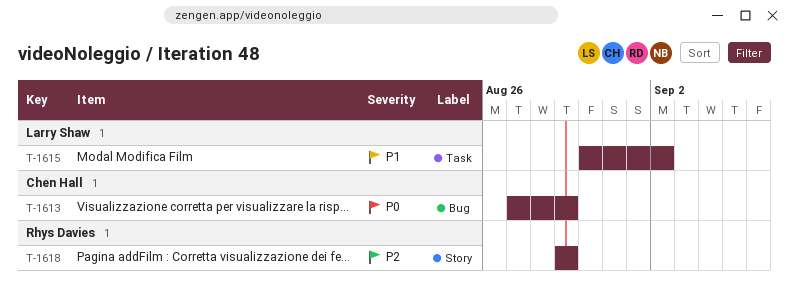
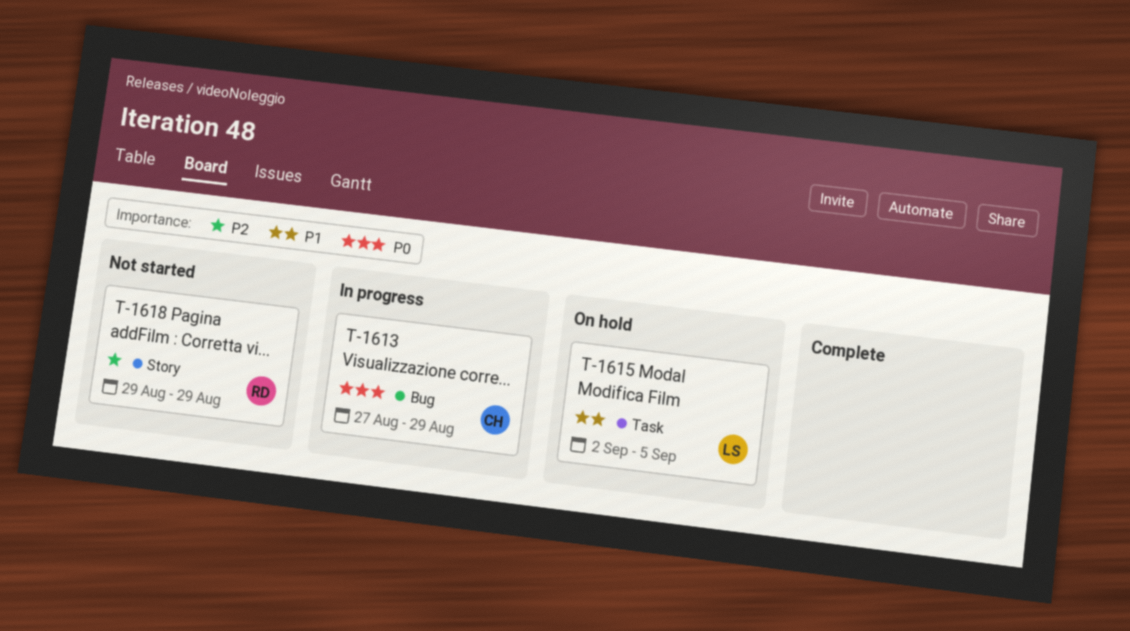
T-1615, start: Aug 30 -> Sep 2
T-1615, due: Sep 2 -> Sep 5

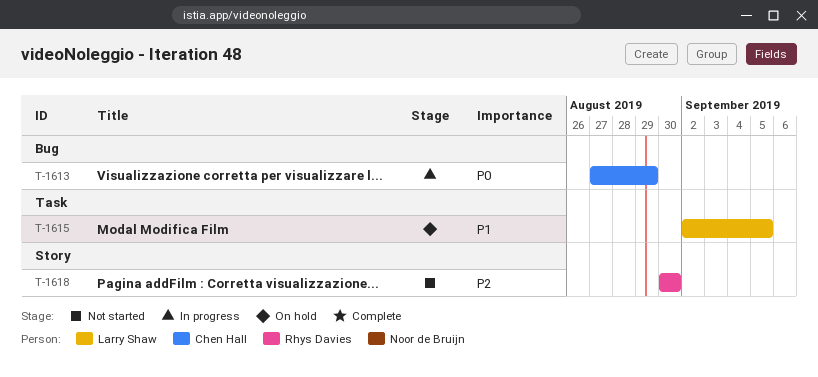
T-1618, start: Aug 29 -> Aug 30
T-1618, due: Aug 29 -> Aug 30

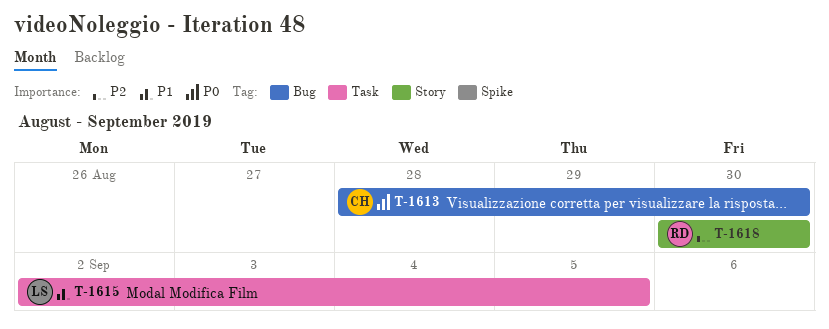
T-1613, start: Aug 27 -> Aug 28
T-1613, due: Aug 29 -> Aug 30

